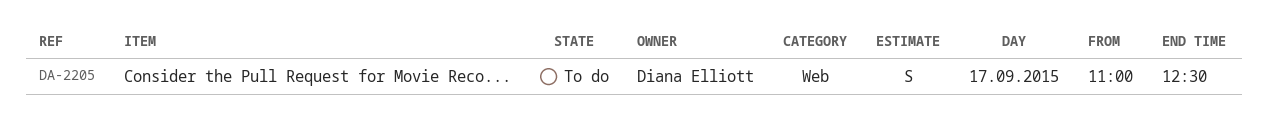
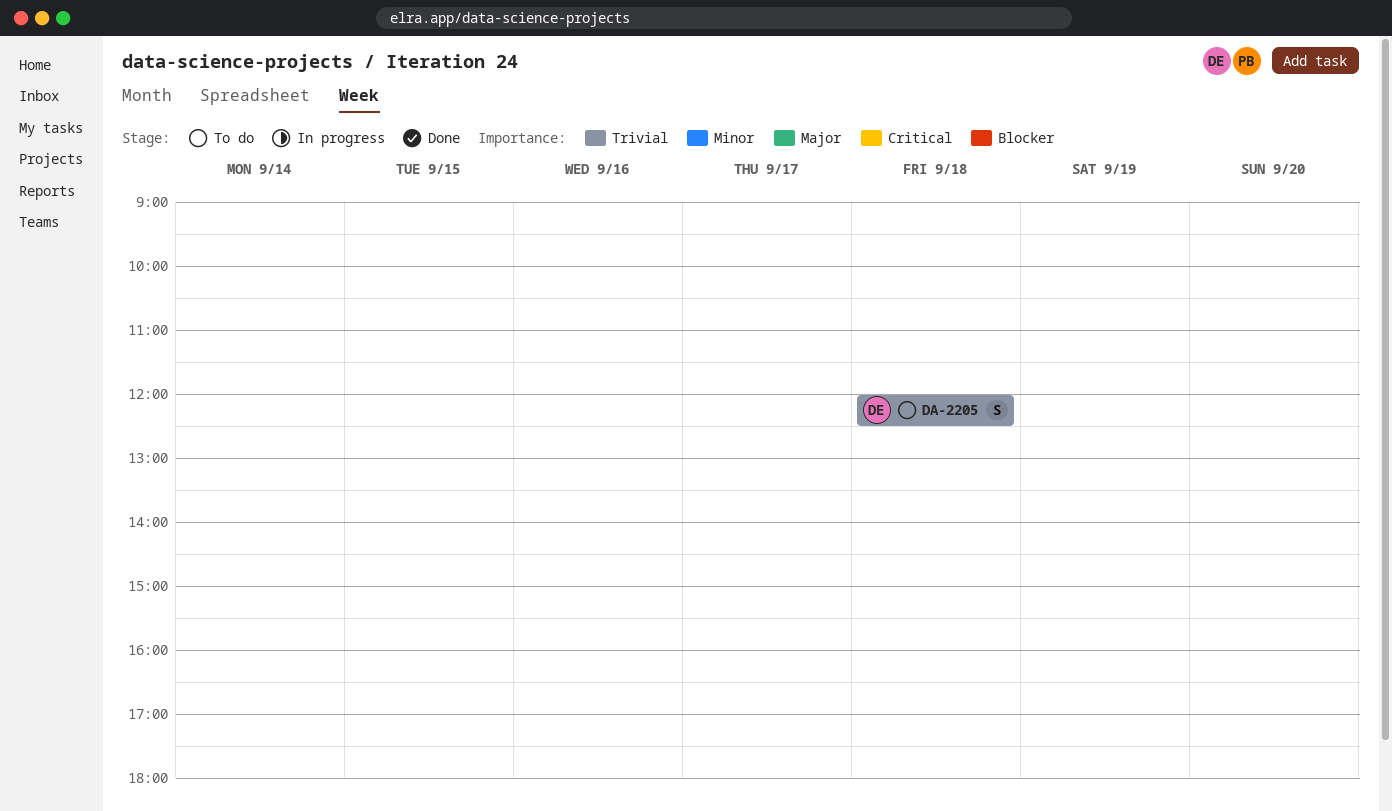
DA-2205, day: Sep 17 -> Sep 18
DA-2205, begins: 11:00 -> 12:00

